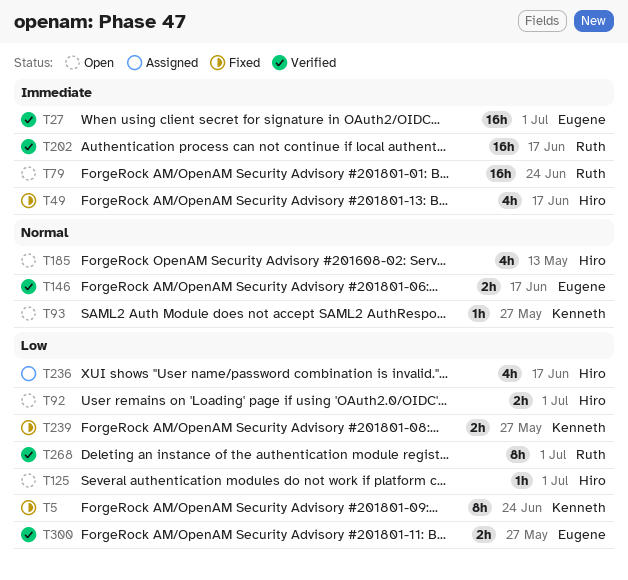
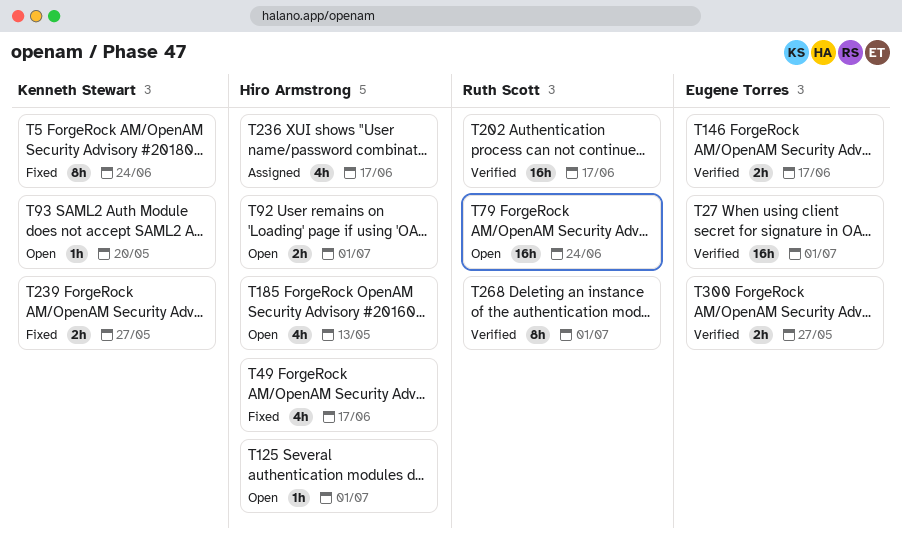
T93, due: May 27 -> May 20

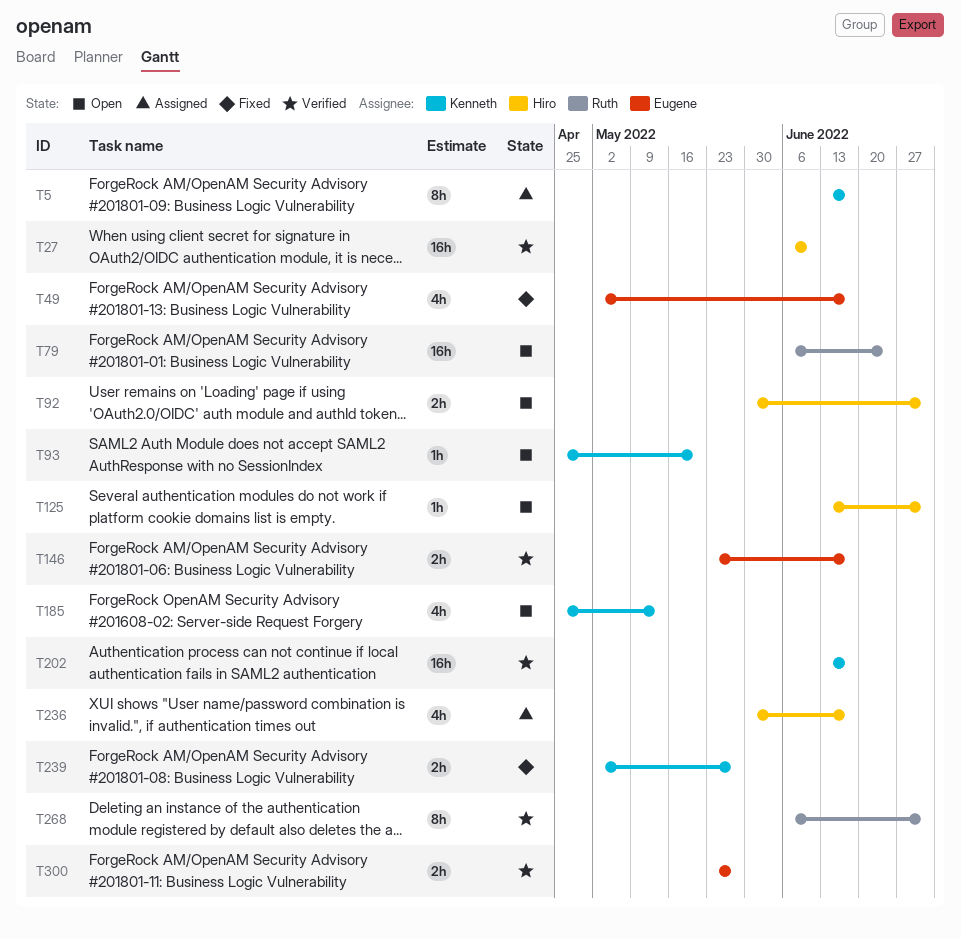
T5, status: Fixed -> Assigned
T5, due: Jun 24 -> Jun 17
T27, owner: Eugene Torres -> Hiro Armstrong
T27, due: Jul 1 -> Jun 10
T49, owner: Hiro Armstrong -> Eugene Torres
T185, owner: Hiro Armstrong -> Kenneth Stewart
T202, owner: Ruth Scott -> Kenneth Stewart

